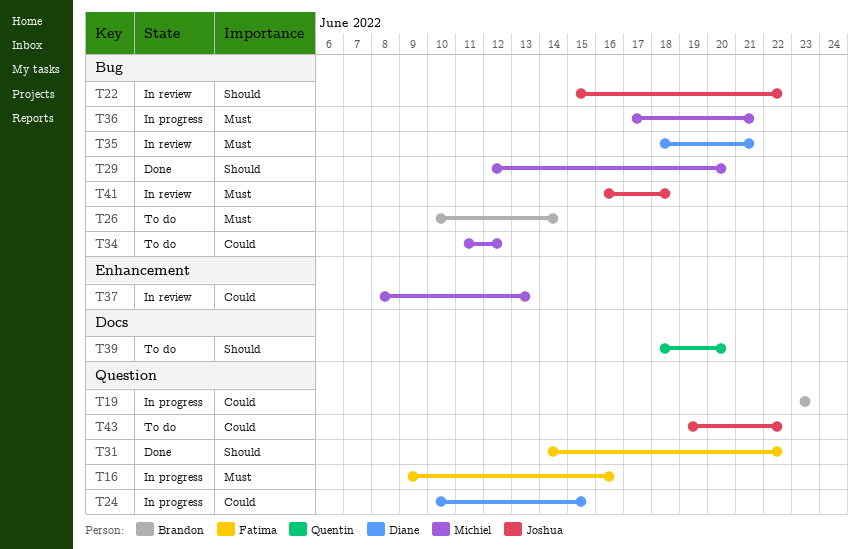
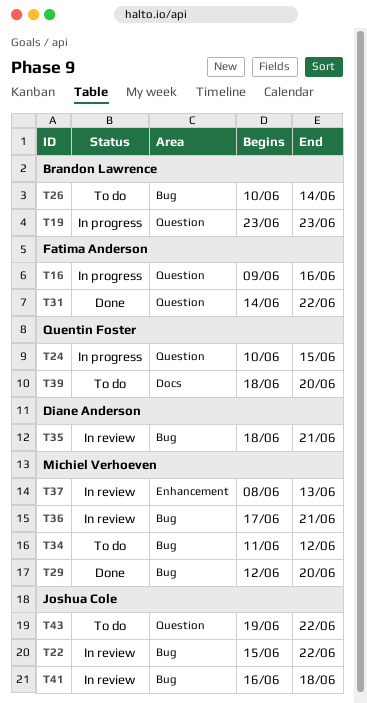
T24, owner: Diane Anderson -> Quentin Foster
T36, status: In progress -> In review

